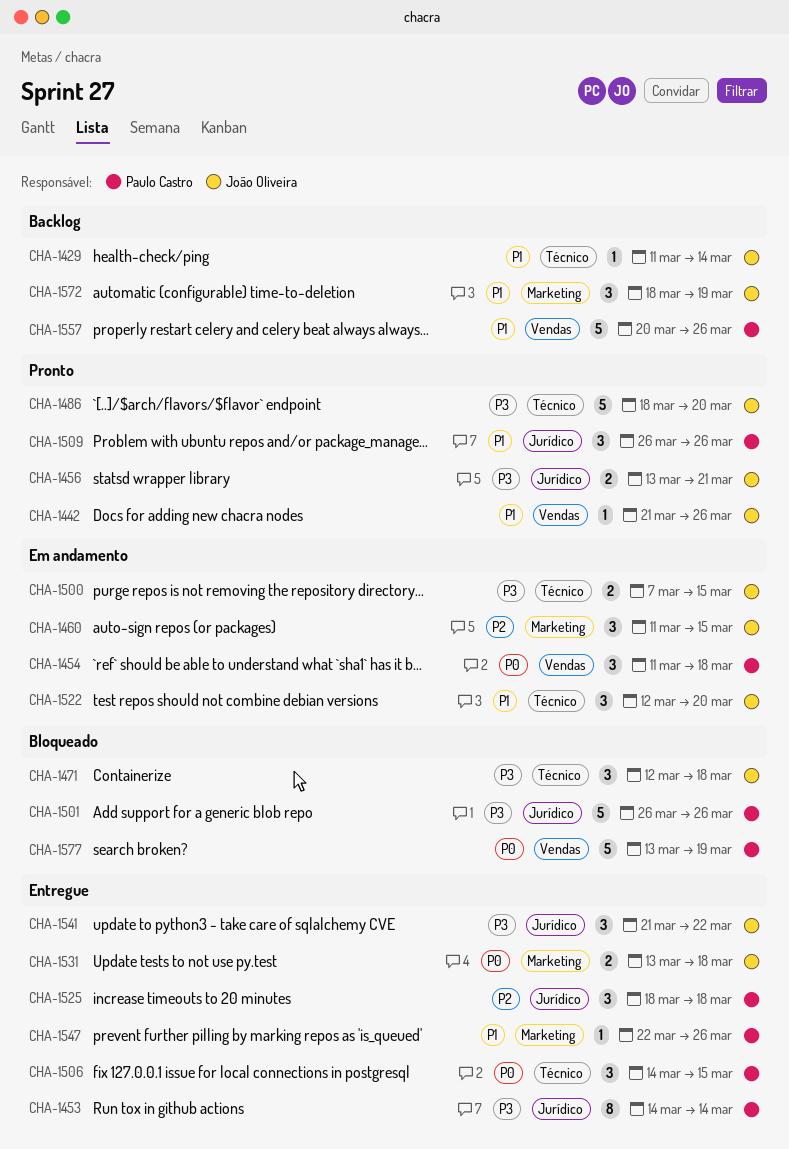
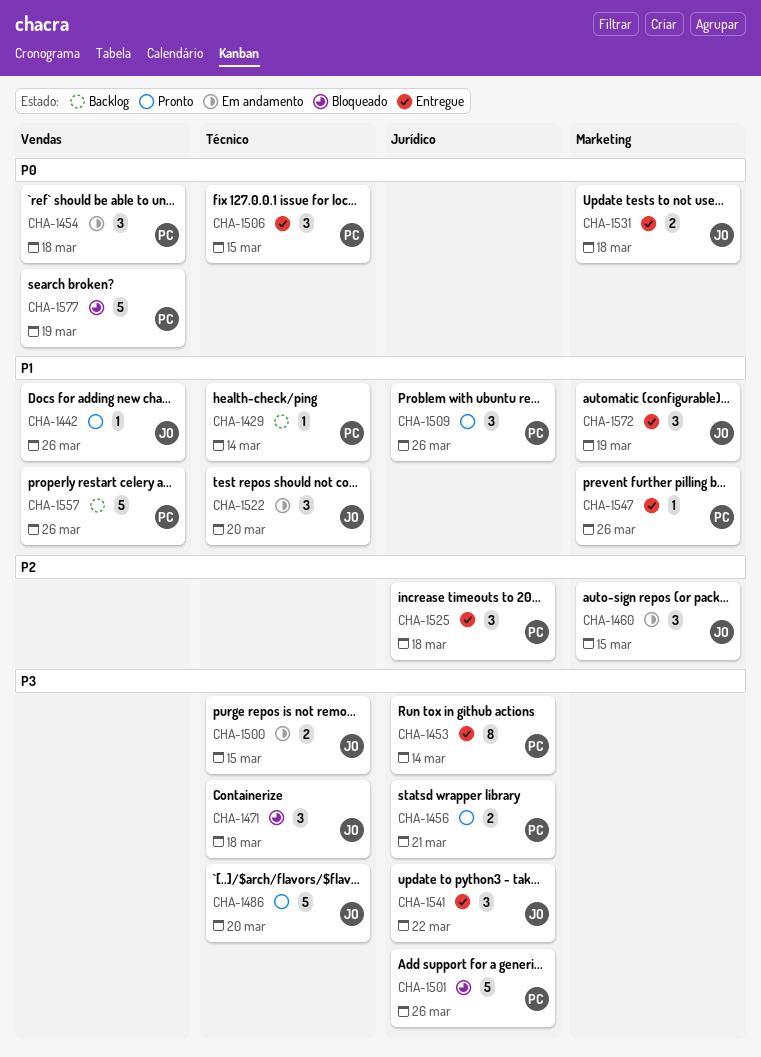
CHA-1429, owner: João Oliveira -> Paulo Castro
CHA-1456, owner: João Oliveira -> Paulo Castro
CHA-1572, status: Backlog -> Entregue

